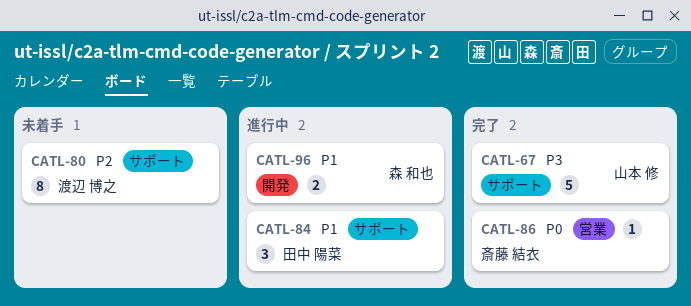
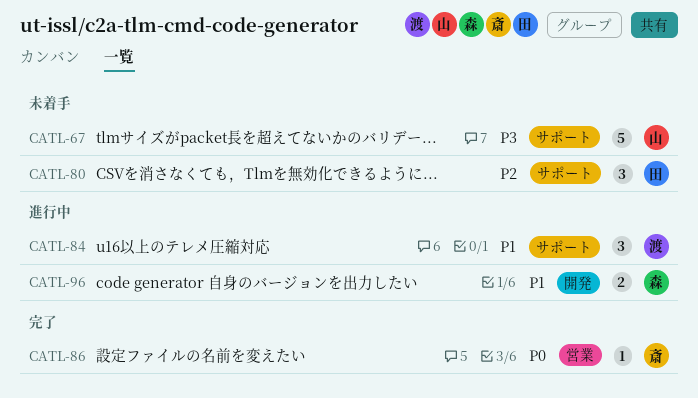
CATL-67, status: 完了 -> 未着手
CATL-80, owner: 渡辺 博之 -> 田中 陽菜
CATL-80, estimate: 8 -> 3
CATL-84, owner: 田中 陽菜 -> 渡辺 博之

